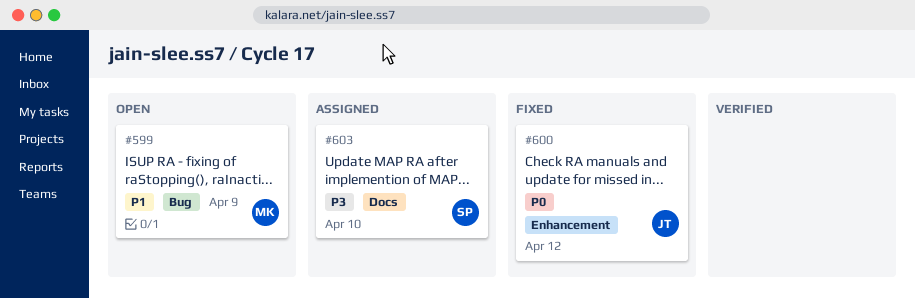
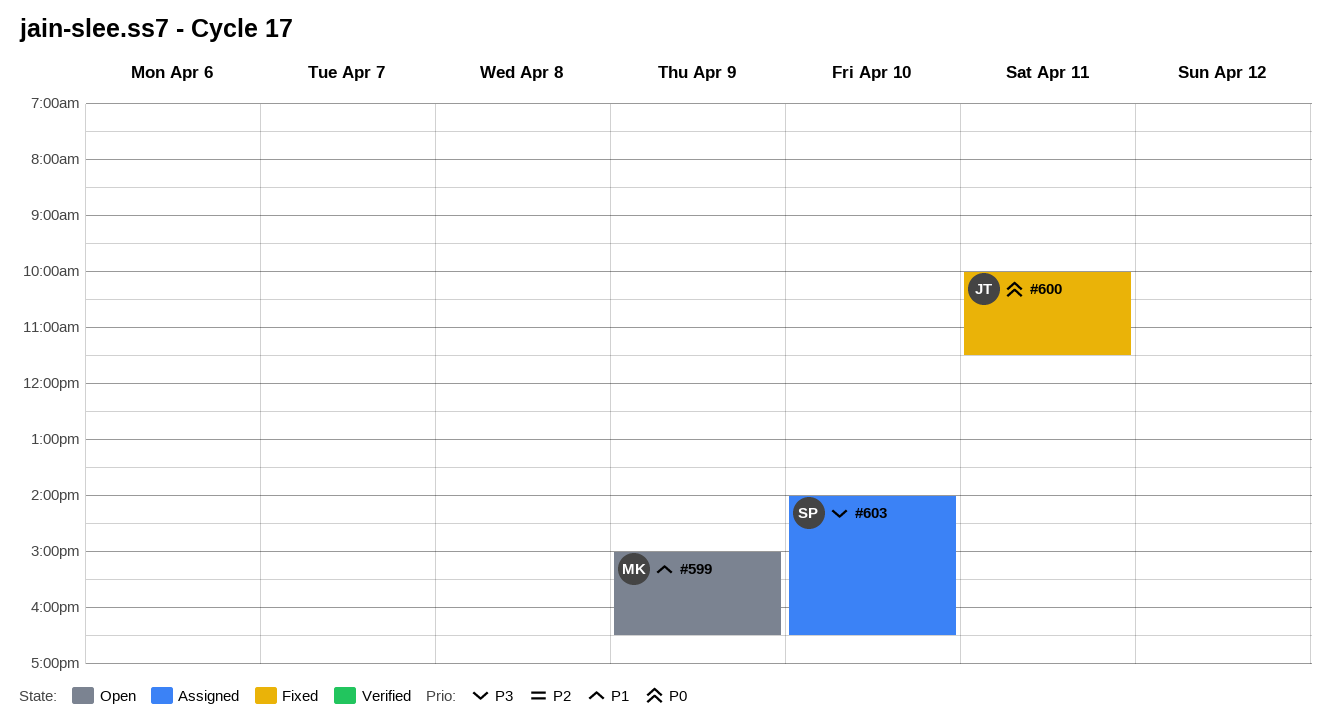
#600, day: Apr 12 -> Apr 11

